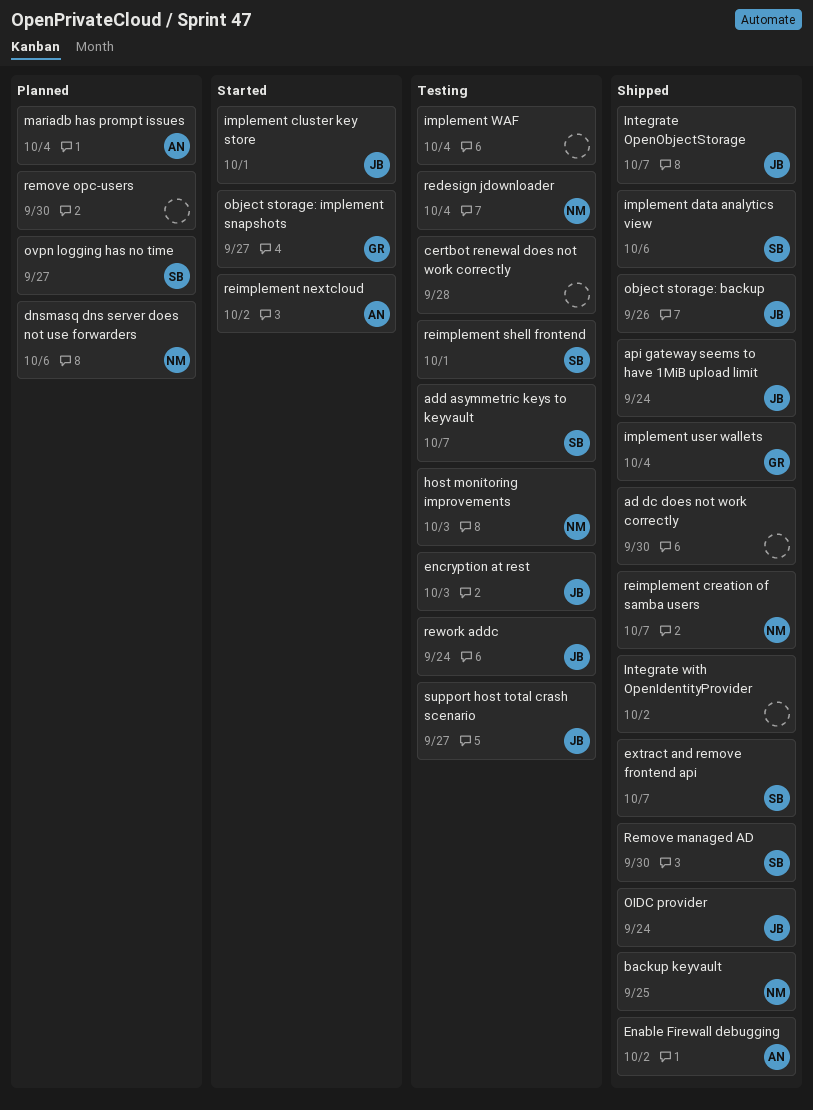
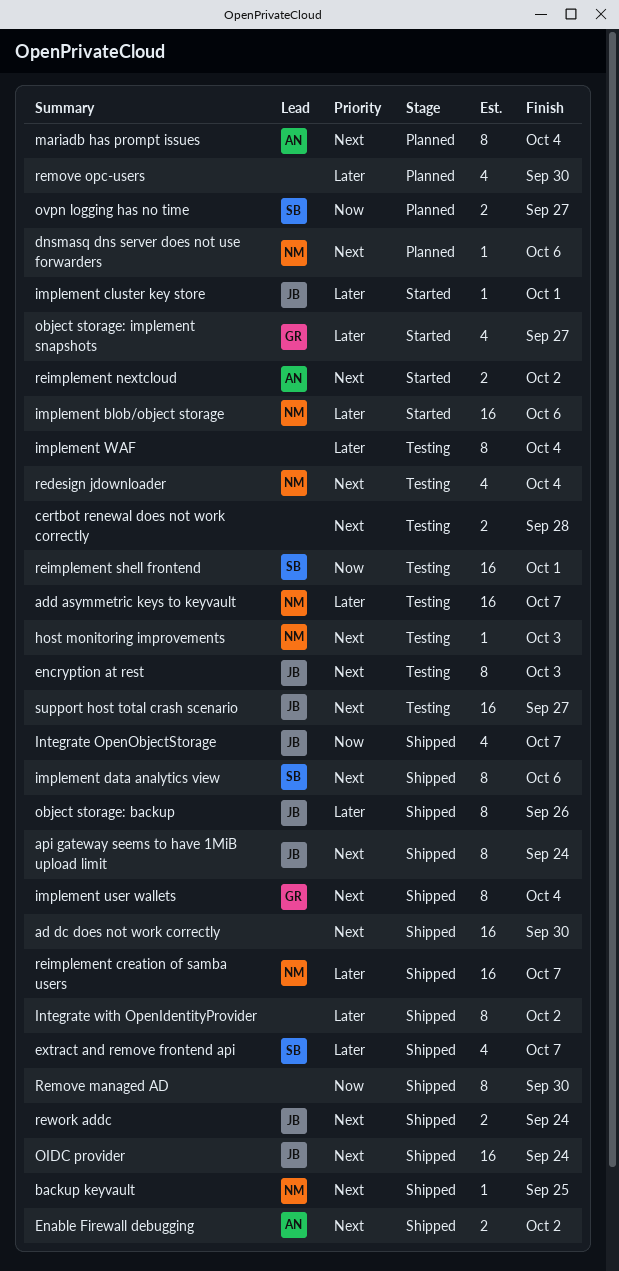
add asymmetric keys to keyvault, owner: SB -> NM
implement blob/object storage: none -> present
Remove managed AD, owner: SB -> none
rework addc, status: Testing -> Shipped

